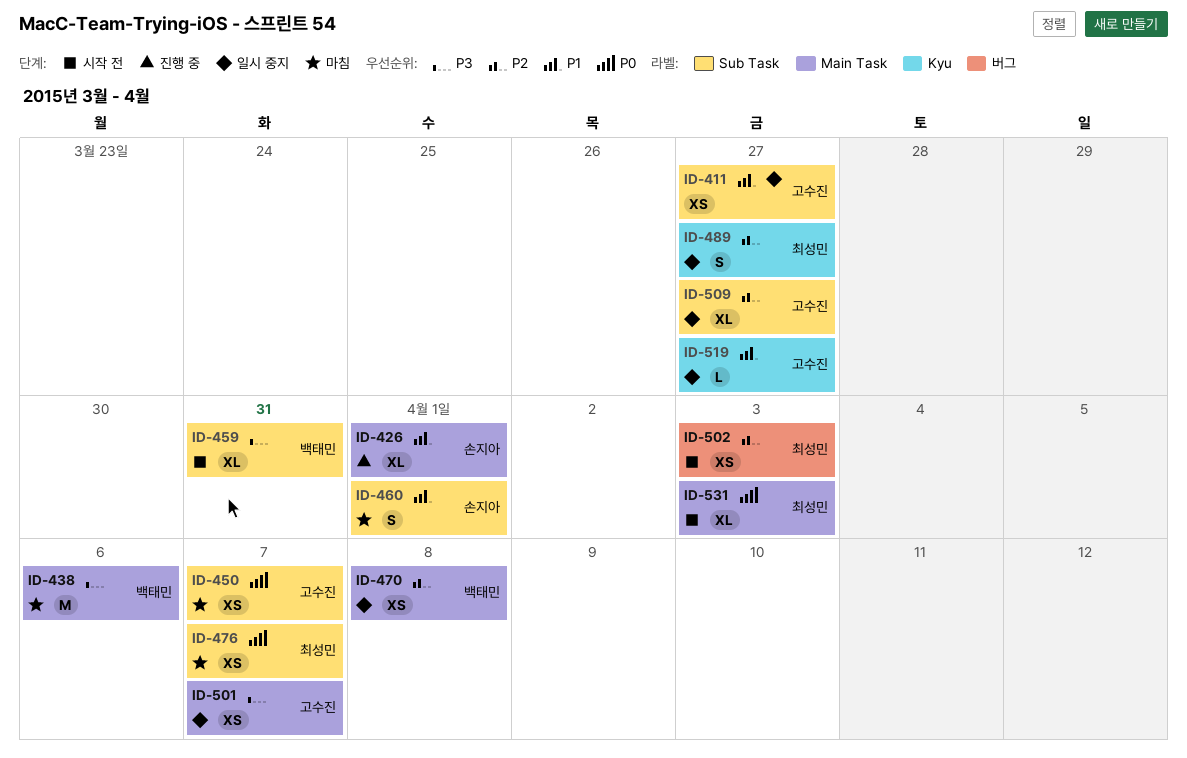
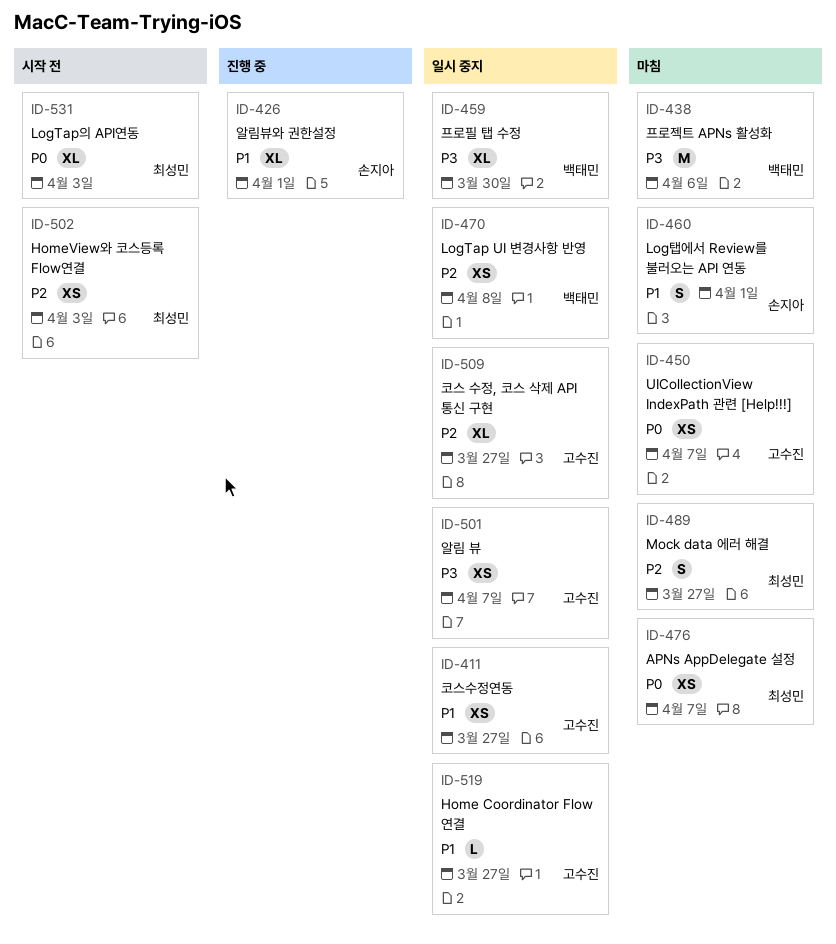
ID-459, status: 시작 전 -> 일시 중지
ID-459, due: Mar 31 -> Mar 30
ID-489, status: 일시 중지 -> 마침

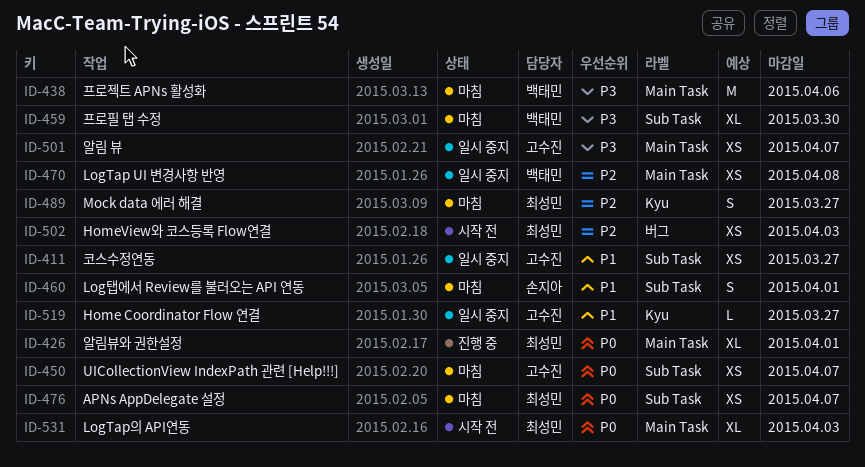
ID-426, owner: 손지아 -> 최성민
ID-426, priority: P1 -> P0
ID-459, status: 일시 중지 -> 마침
ID-509: present -> none

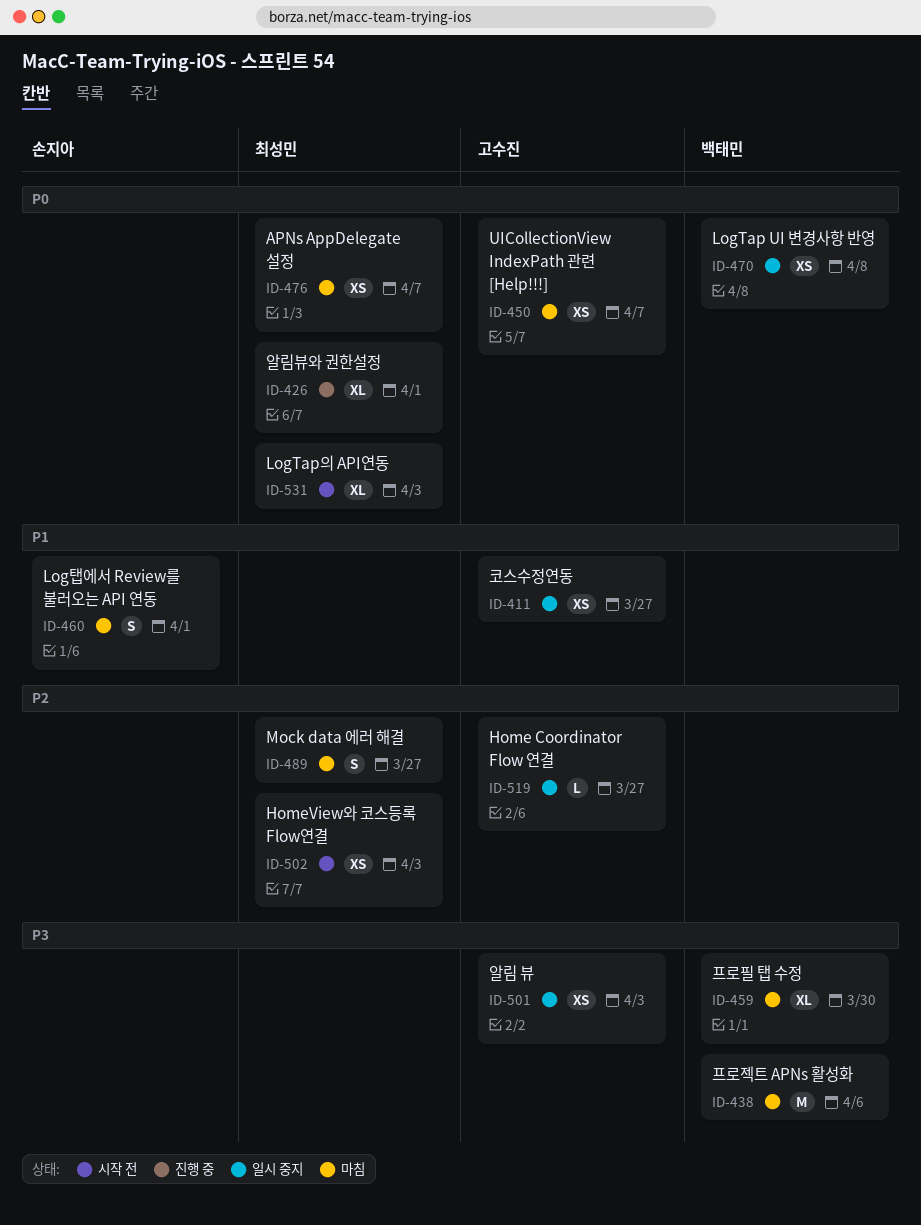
ID-470, priority: P2 -> P0
ID-501, due: Apr 7 -> Apr 3
ID-519, priority: P1 -> P2

